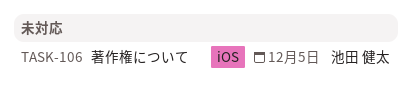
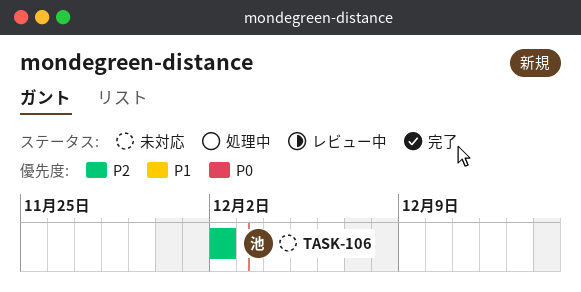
TASK-106, due: Dec 5 -> Dec 2

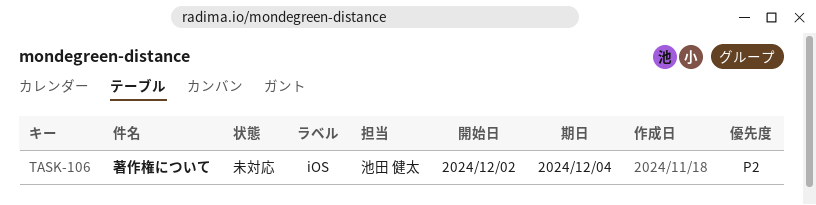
TASK-106, due: Dec 2 -> Dec 4

